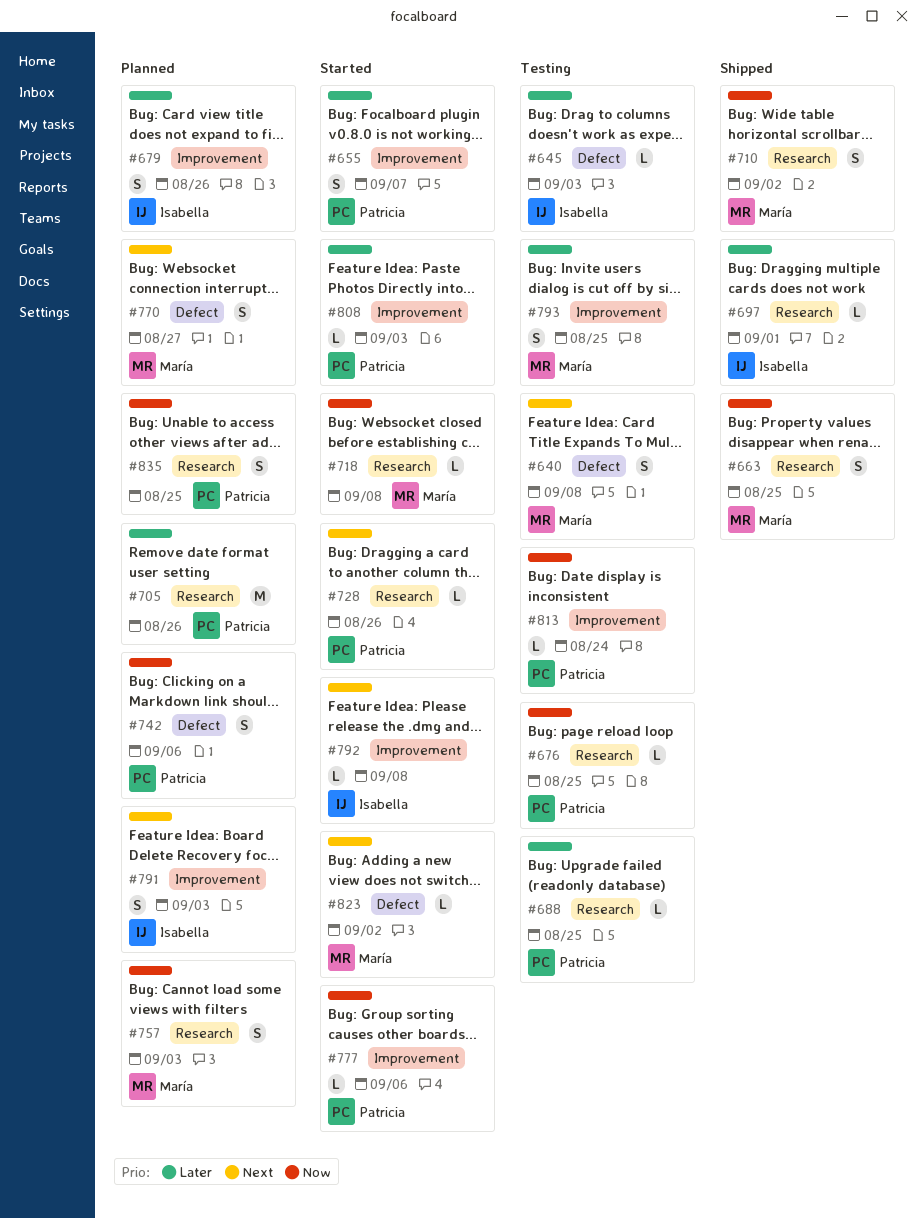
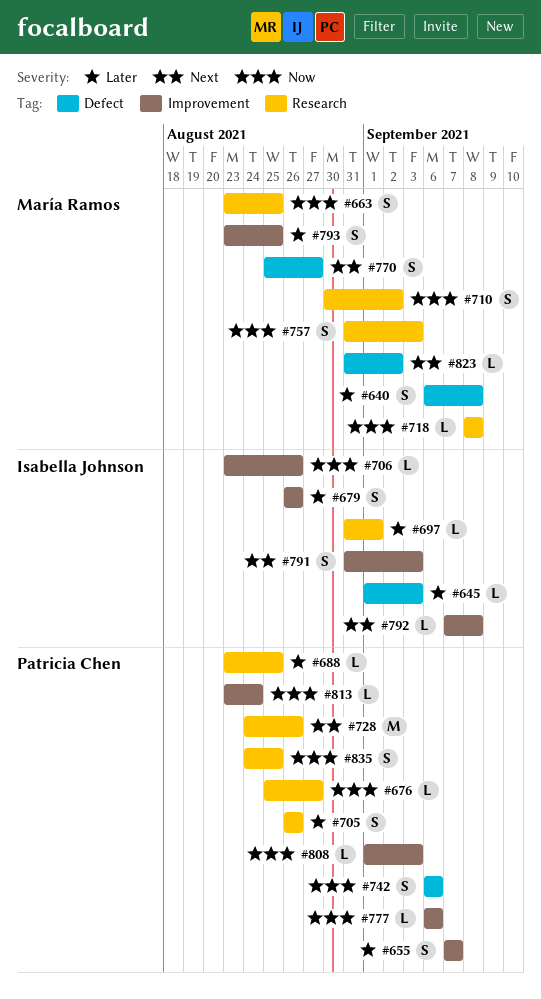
#640, priority: Next -> Later
#676, due: Aug 25 -> Aug 27
#705, estimate: M -> S
#706: none -> present
#728, estimate: L -> M
#808, priority: Later -> Now

